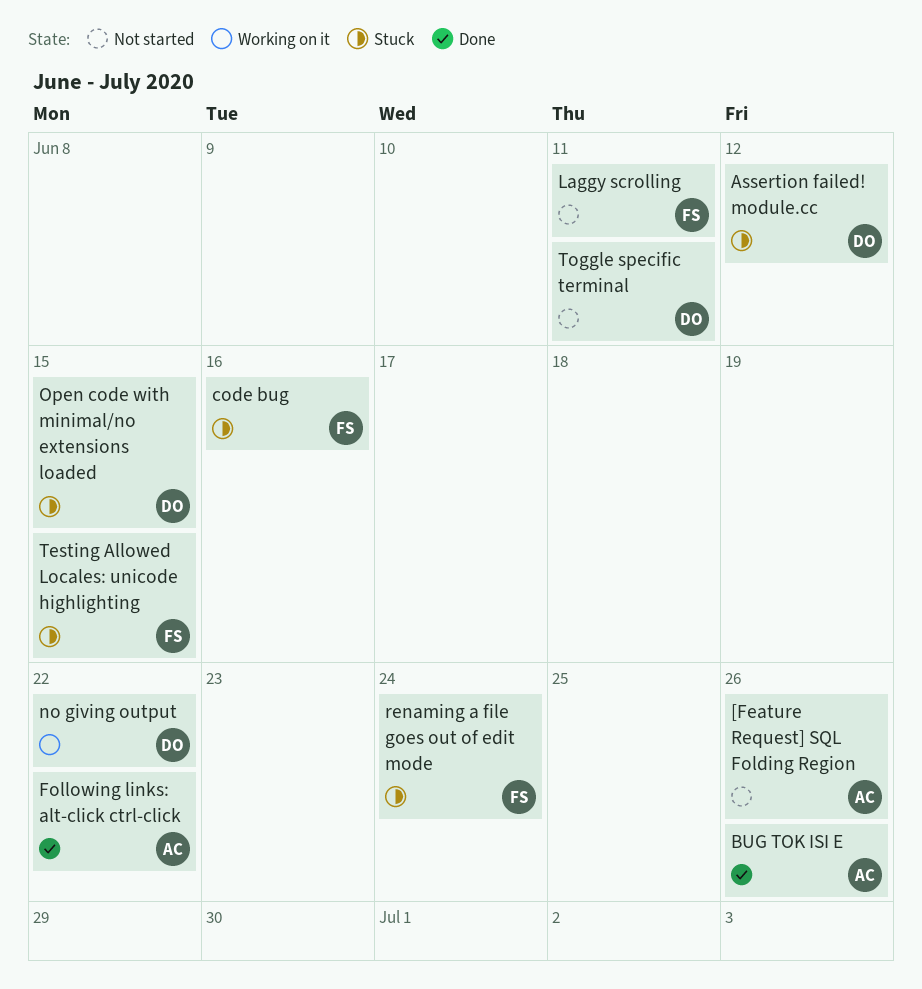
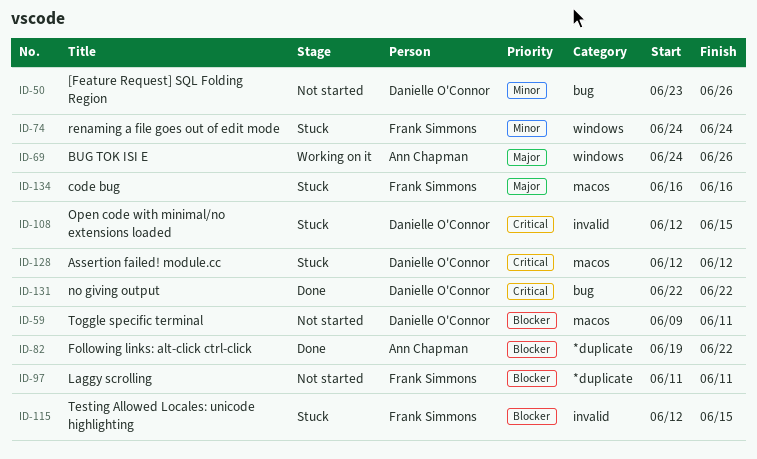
[Feature Request] SQL Folding Region, owner: Ann Chapman -> Danielle O'Connor
BUG TOK ISI E, status: Done -> Working on it
no giving output, status: Working on it -> Done

